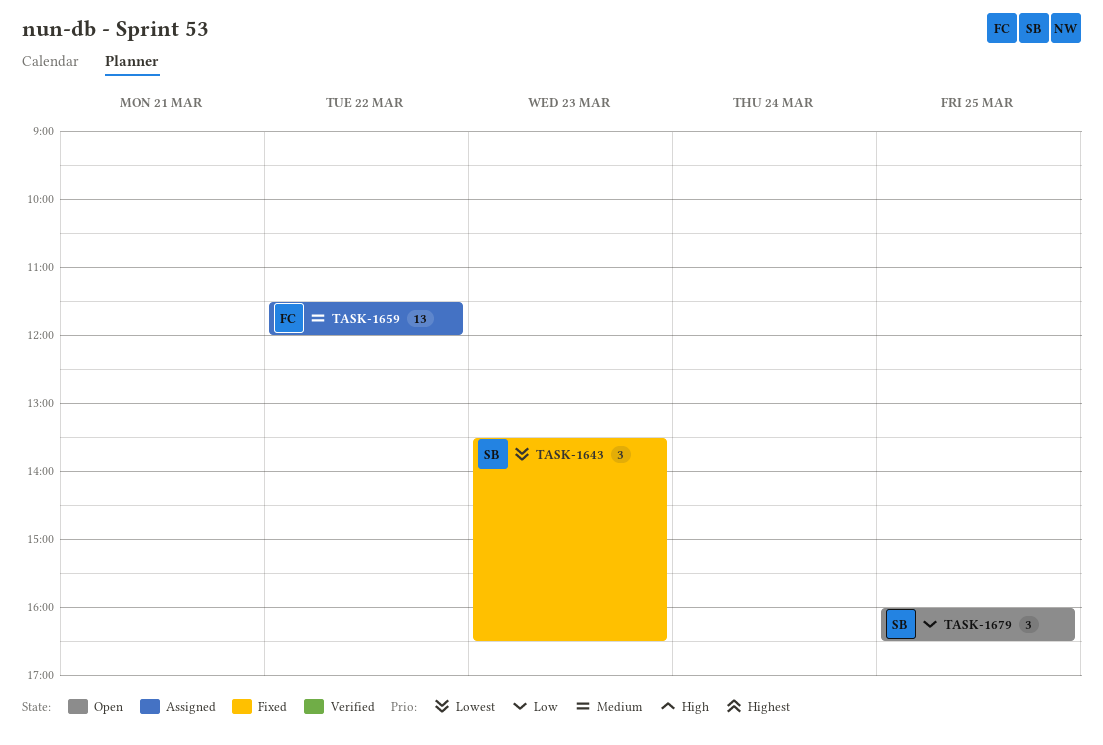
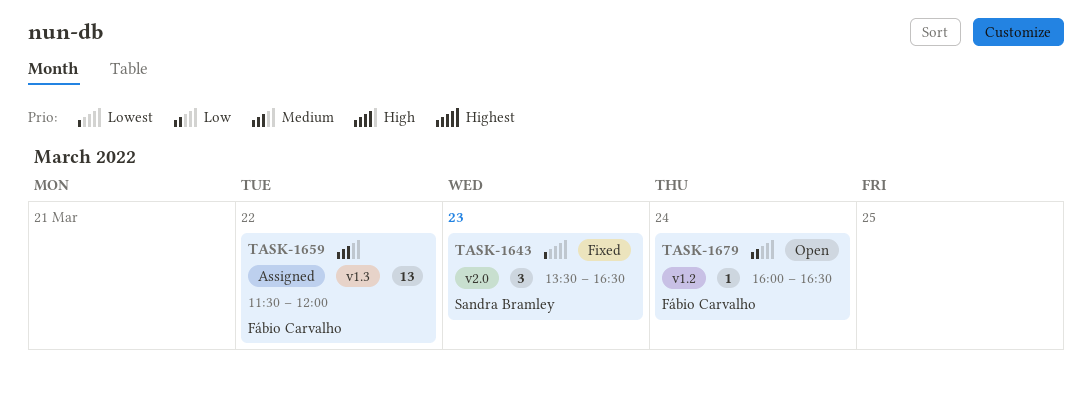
TASK-1679, owner: Sandra Bramley -> Fábio Carvalho
TASK-1679, estimate: 3 -> 1
TASK-1679, day: Mar 25 -> Mar 24

